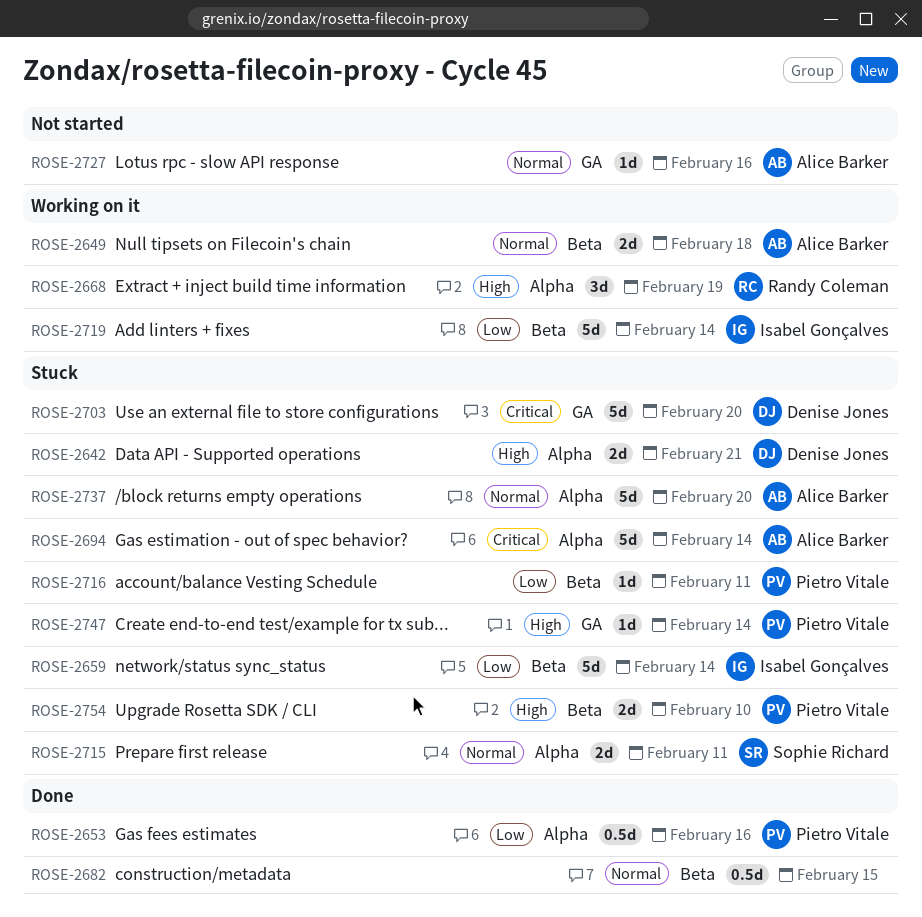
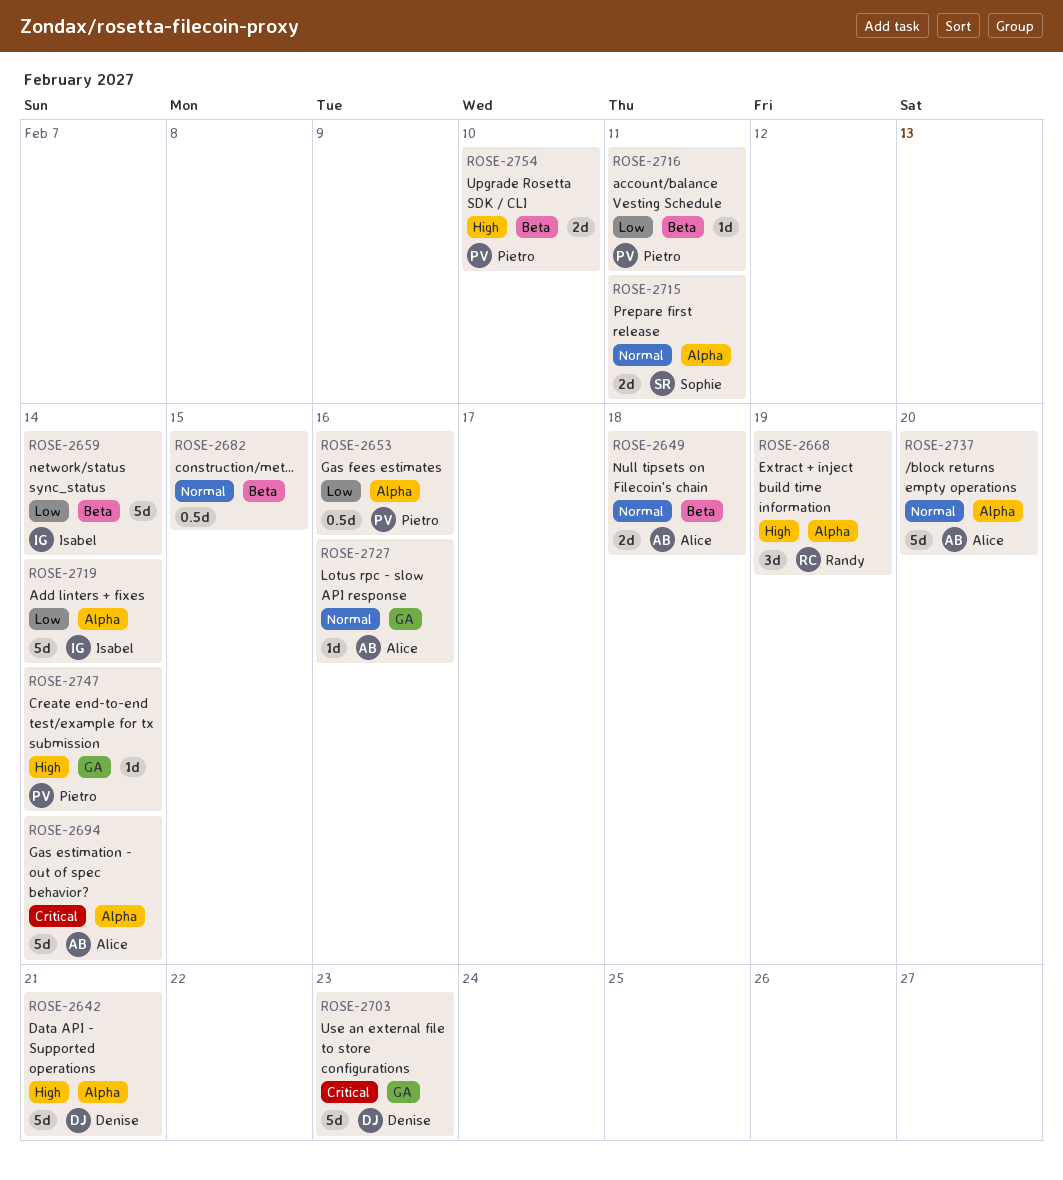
ROSE-2642, estimate: 2d -> 5d
ROSE-2703, due: Feb 20 -> Feb 23
ROSE-2719, label: Beta -> Alpha

